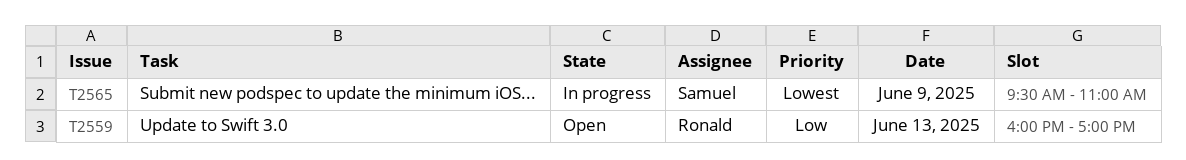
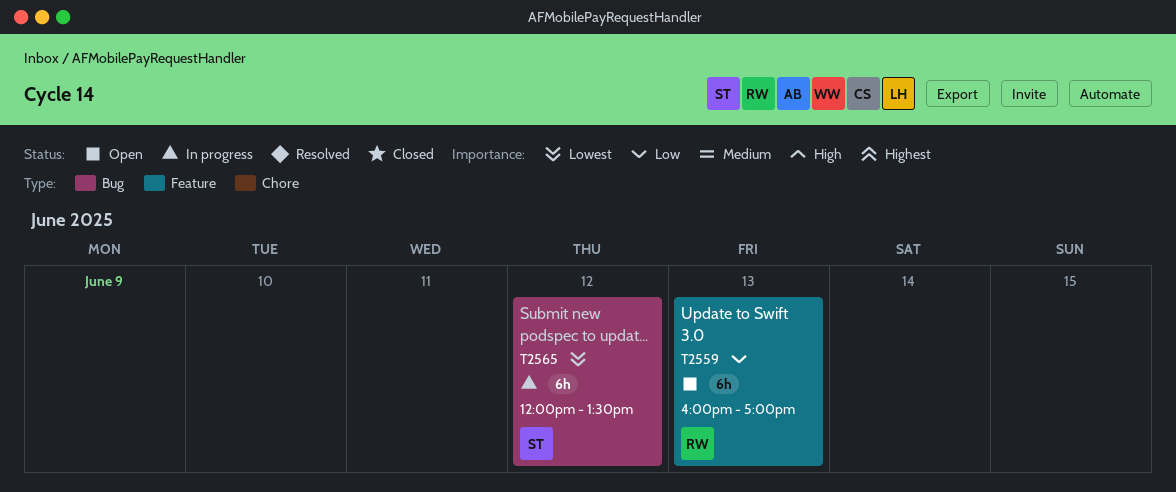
T2565, day: Jun 9 -> Jun 12
T2565, begins: 09:30 -> 12:00
T2565, ends: 11:00 -> 13:30

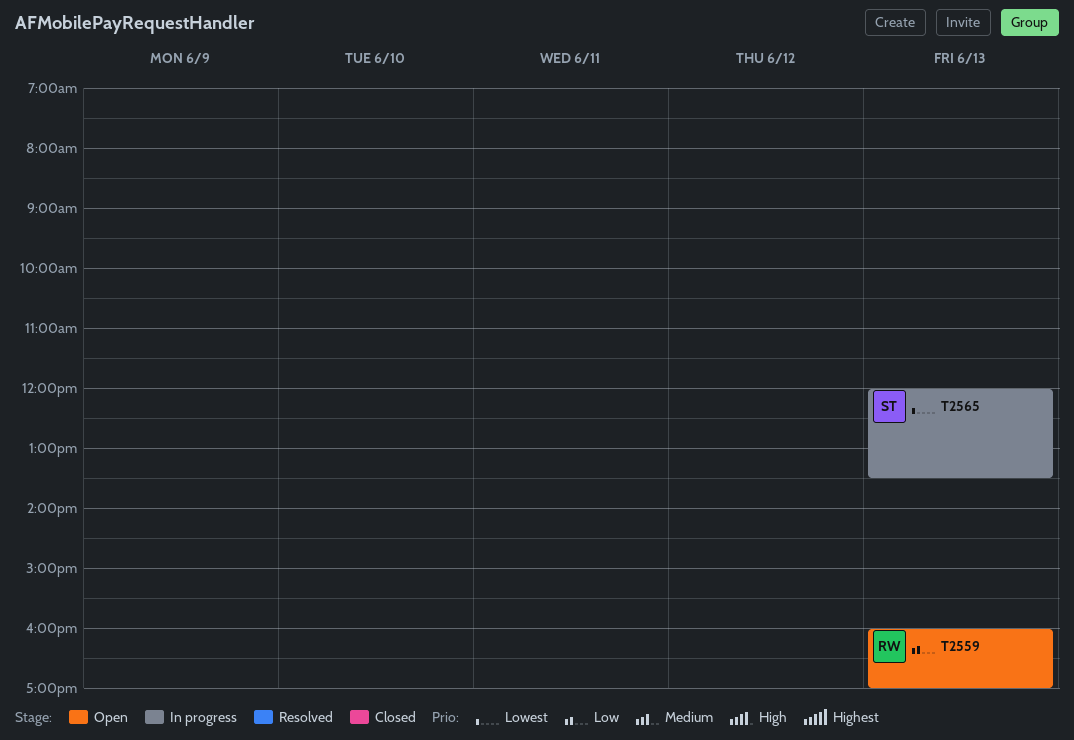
T2565, day: Jun 12 -> Jun 13

